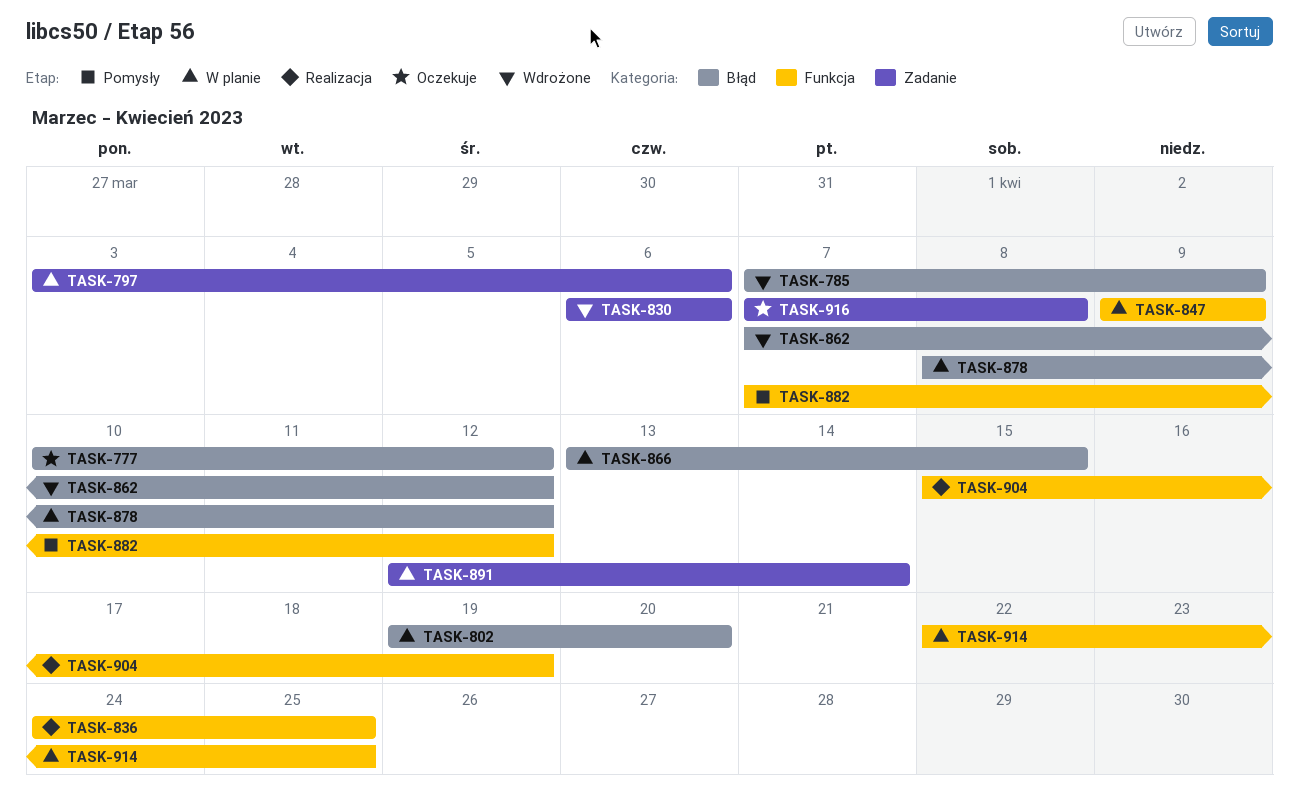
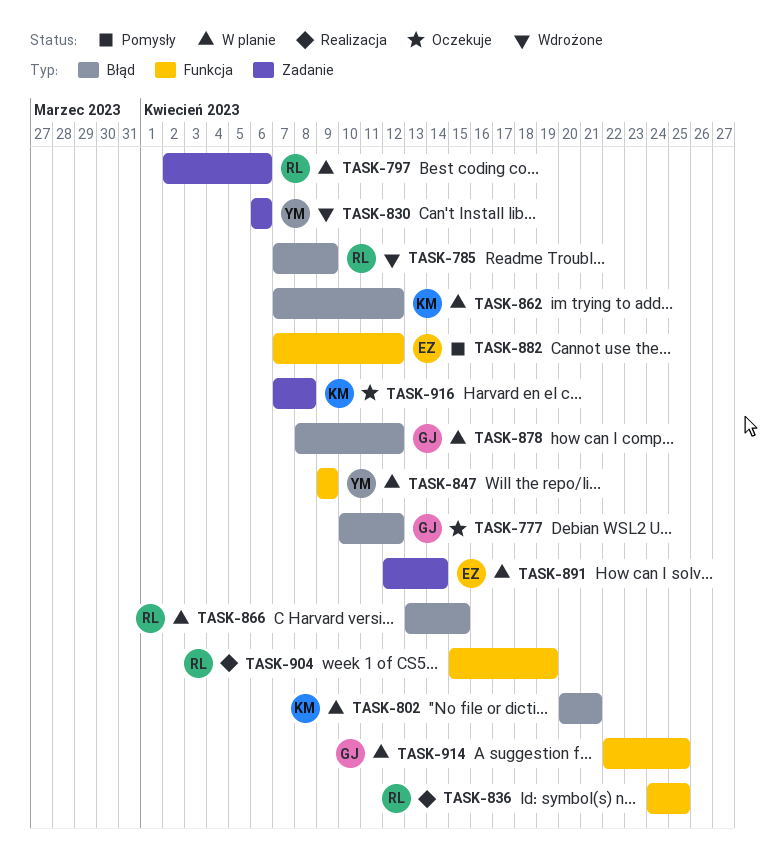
TASK-797, start: Apr 3 -> Apr 2
TASK-802, start: Apr 19 -> Apr 20
TASK-802, due: Apr 20 -> Apr 21
TASK-862, status: Wdrożone -> W planie

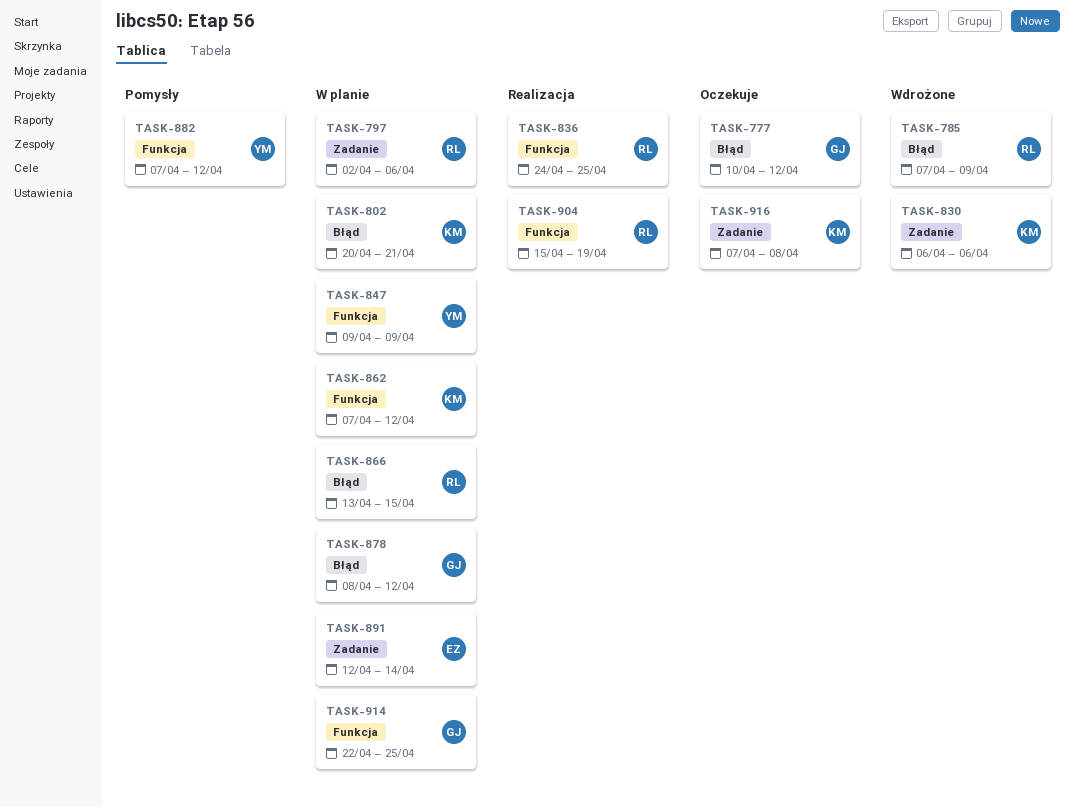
TASK-830, owner: YM -> KM
TASK-862, label: Błąd -> Funkcja
TASK-882, owner: EZ -> YM

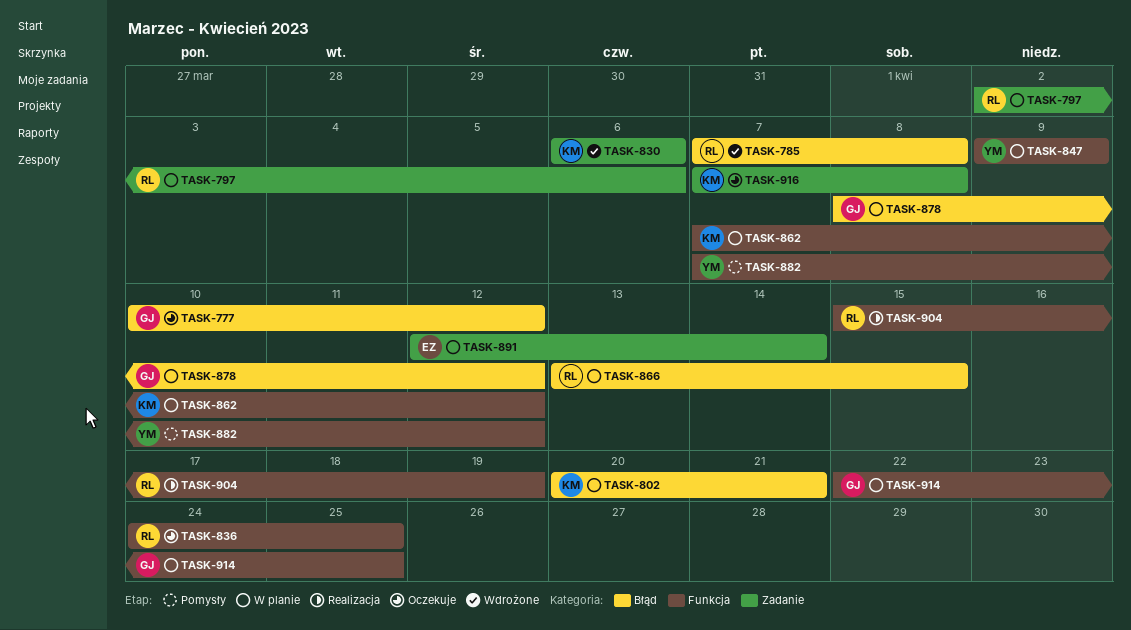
TASK-785, due: Apr 9 -> Apr 8
TASK-836, status: Realizacja -> Oczekuje

